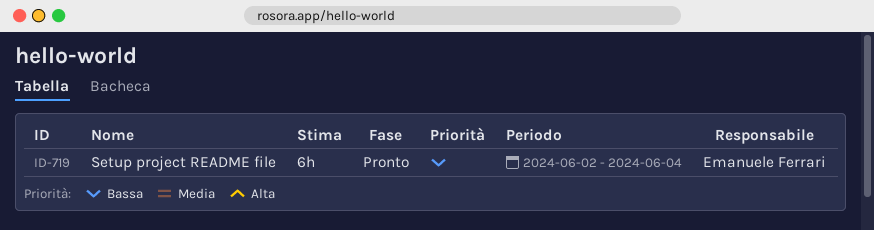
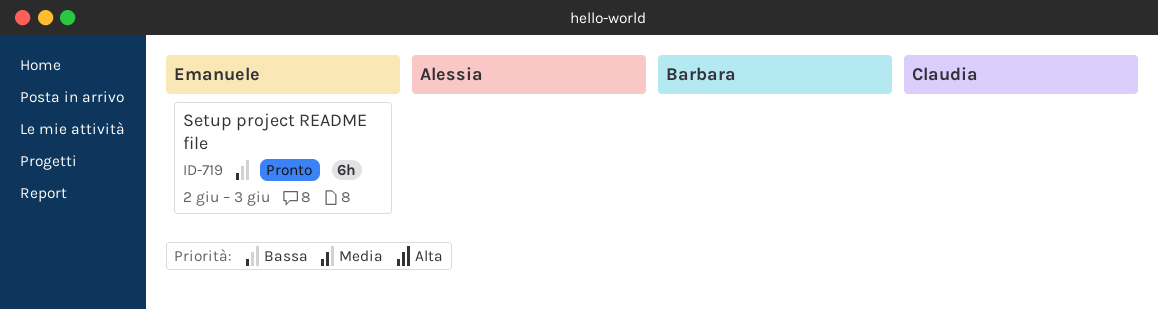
ID-719, due: Jun 4 -> Jun 3

